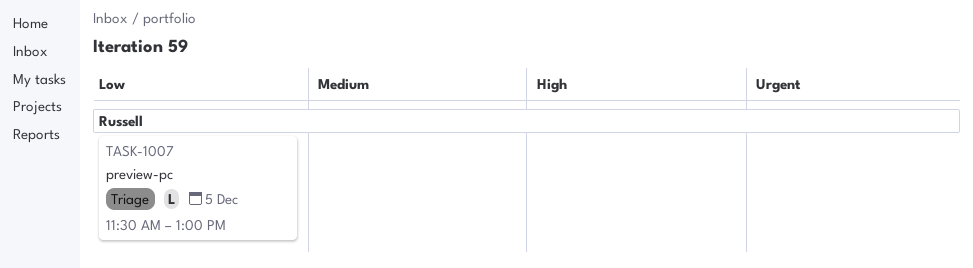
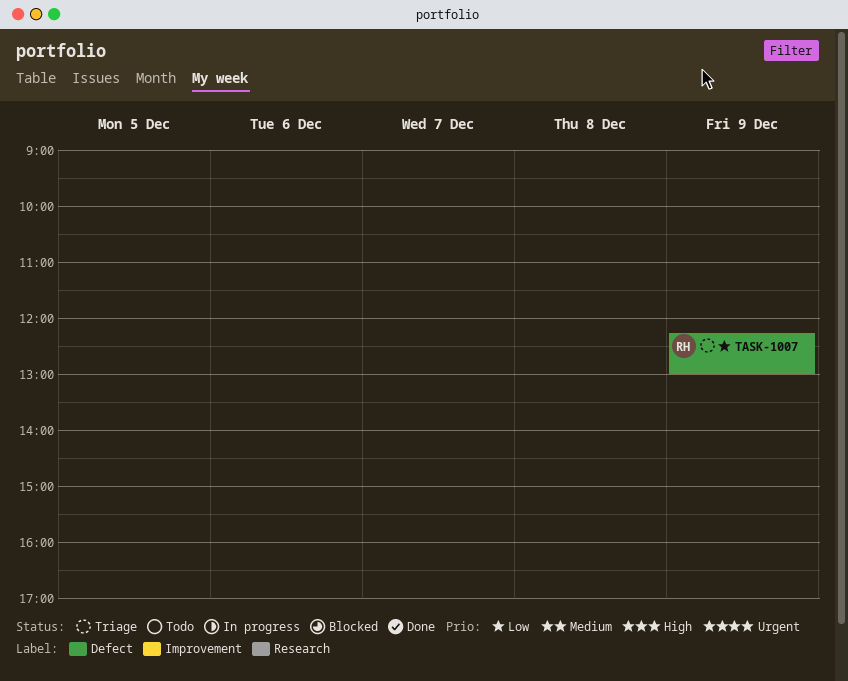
TASK-1007, day: Dec 5 -> Dec 9
TASK-1007, begins: 11:30 -> 12:15

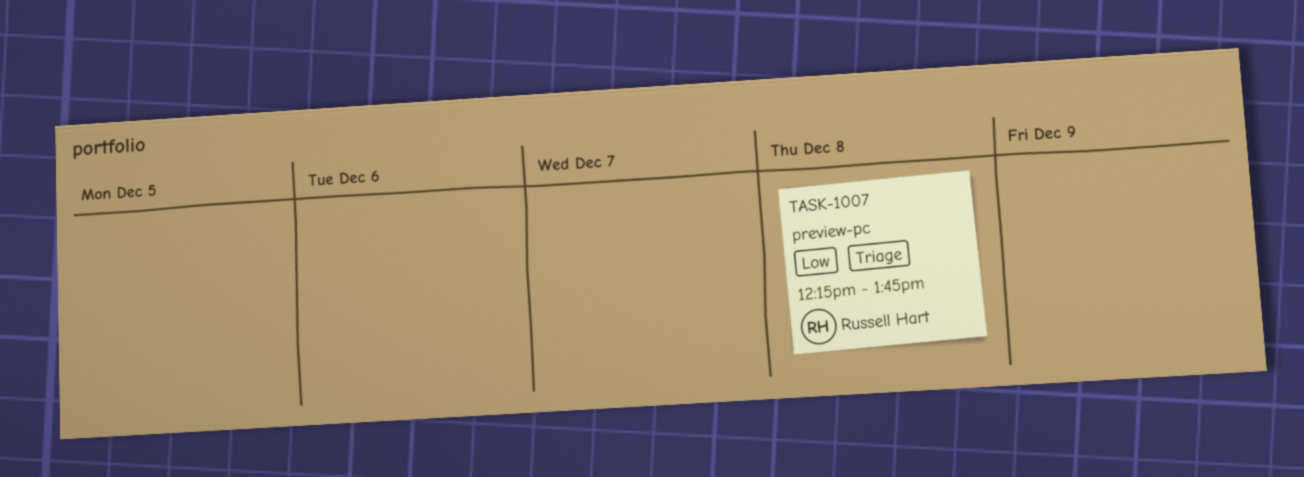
TASK-1007, day: Dec 9 -> Dec 8
TASK-1007, ends: 13:00 -> 13:45

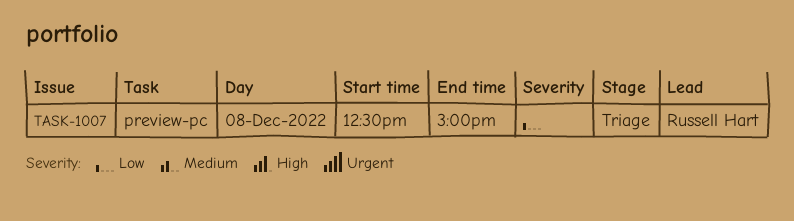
TASK-1007, begins: 12:15 -> 12:30
TASK-1007, ends: 13:45 -> 15:00

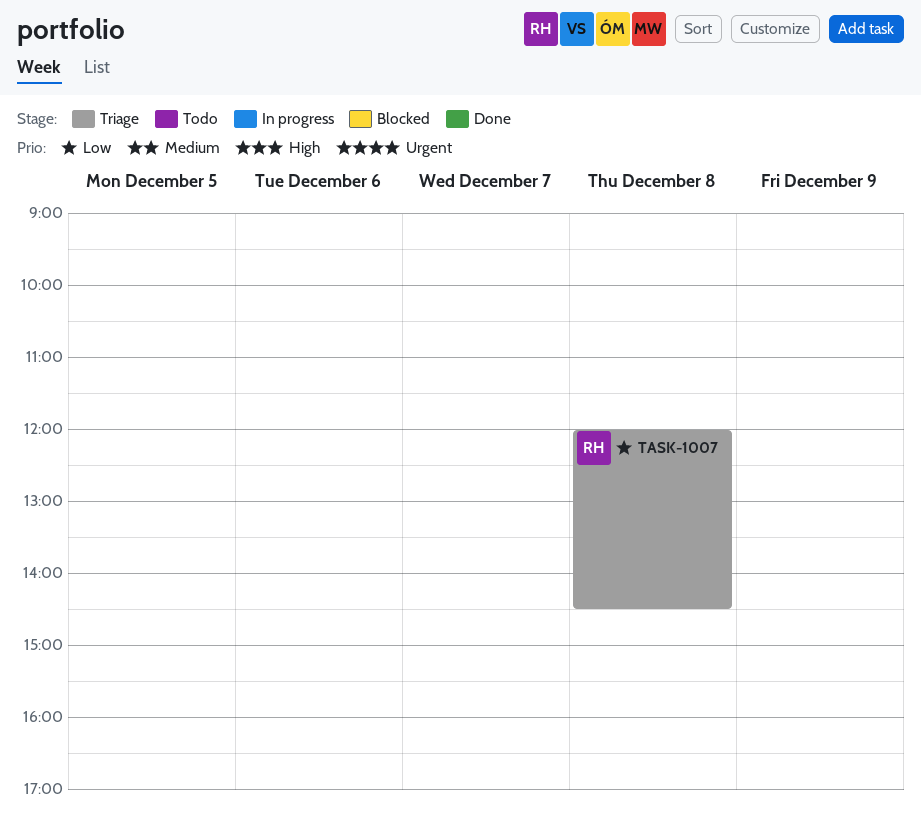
TASK-1007, begins: 12:30 -> 12:00
TASK-1007, ends: 15:00 -> 14:30

